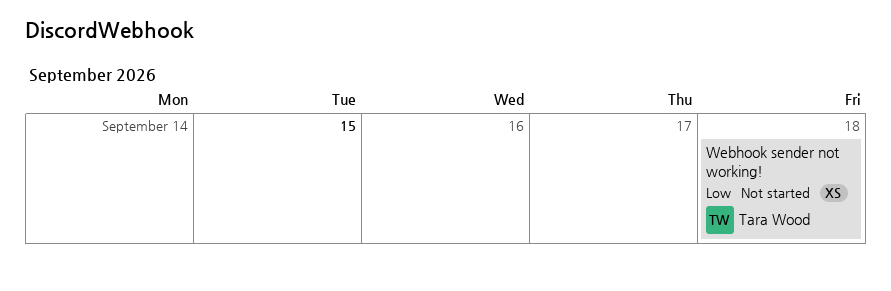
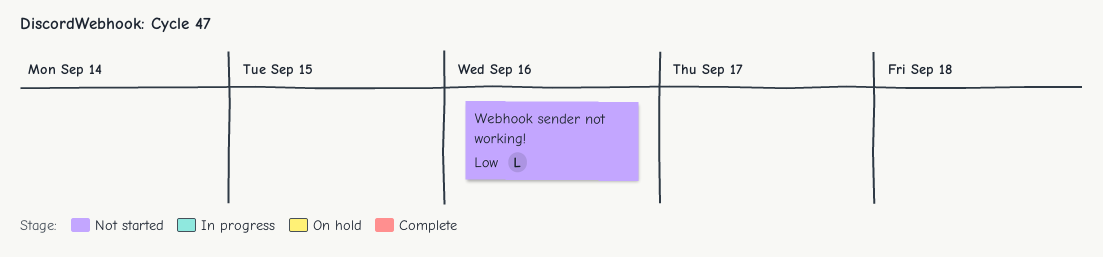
Webhook sender not working!, estimate: XS -> L
Webhook sender not working!, due: Sep 18 -> Sep 16

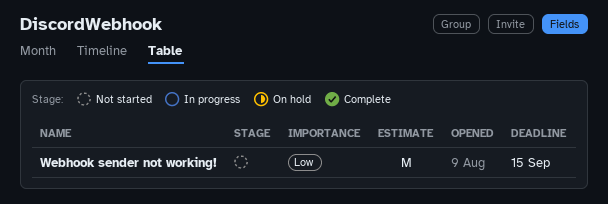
Webhook sender not working!, estimate: L -> M
Webhook sender not working!, due: Sep 16 -> Sep 15

